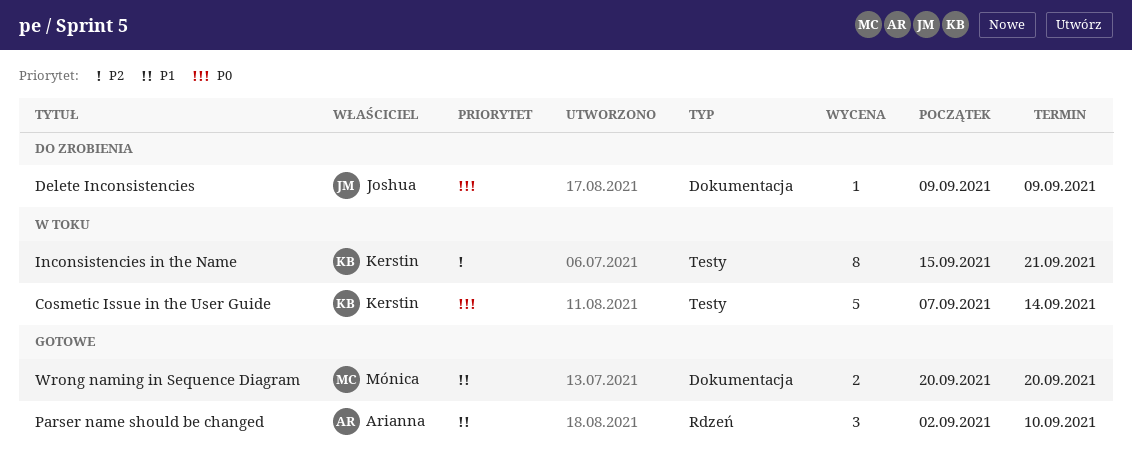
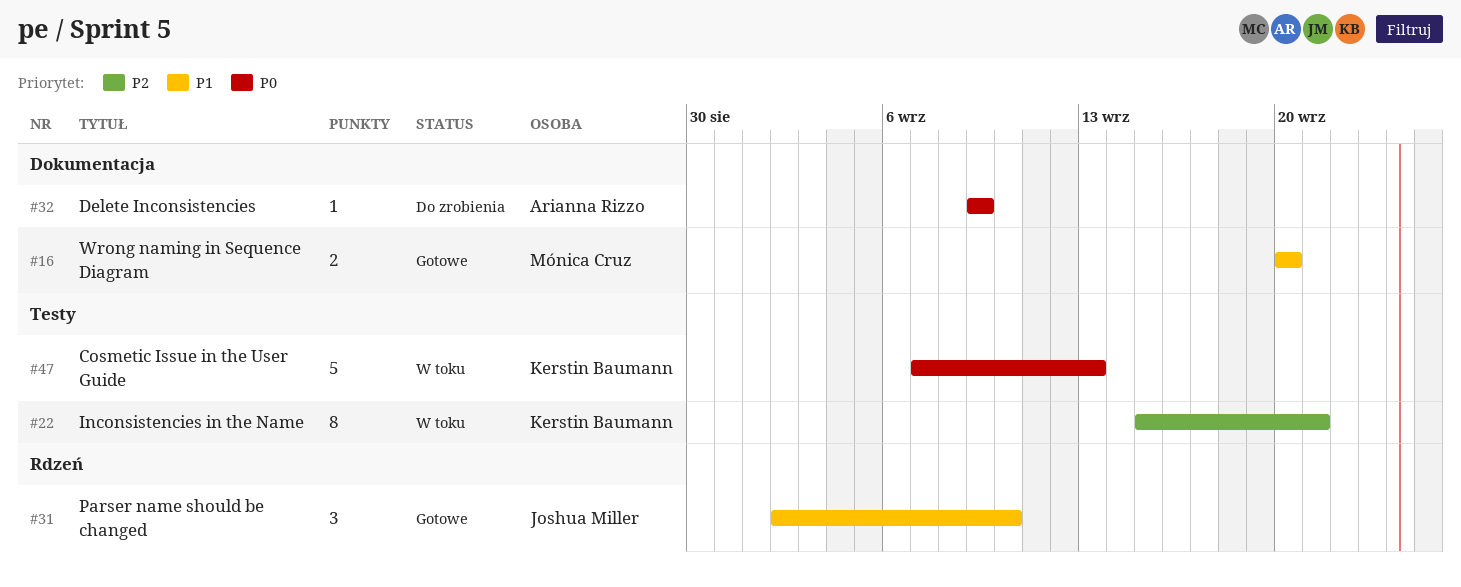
Cosmetic Issue in the User Guide, due: Sep 14 -> Sep 13
Delete Inconsistencies, owner: Joshua Miller -> Arianna Rizzo
Parser name should be changed, owner: Arianna Rizzo -> Joshua Miller

